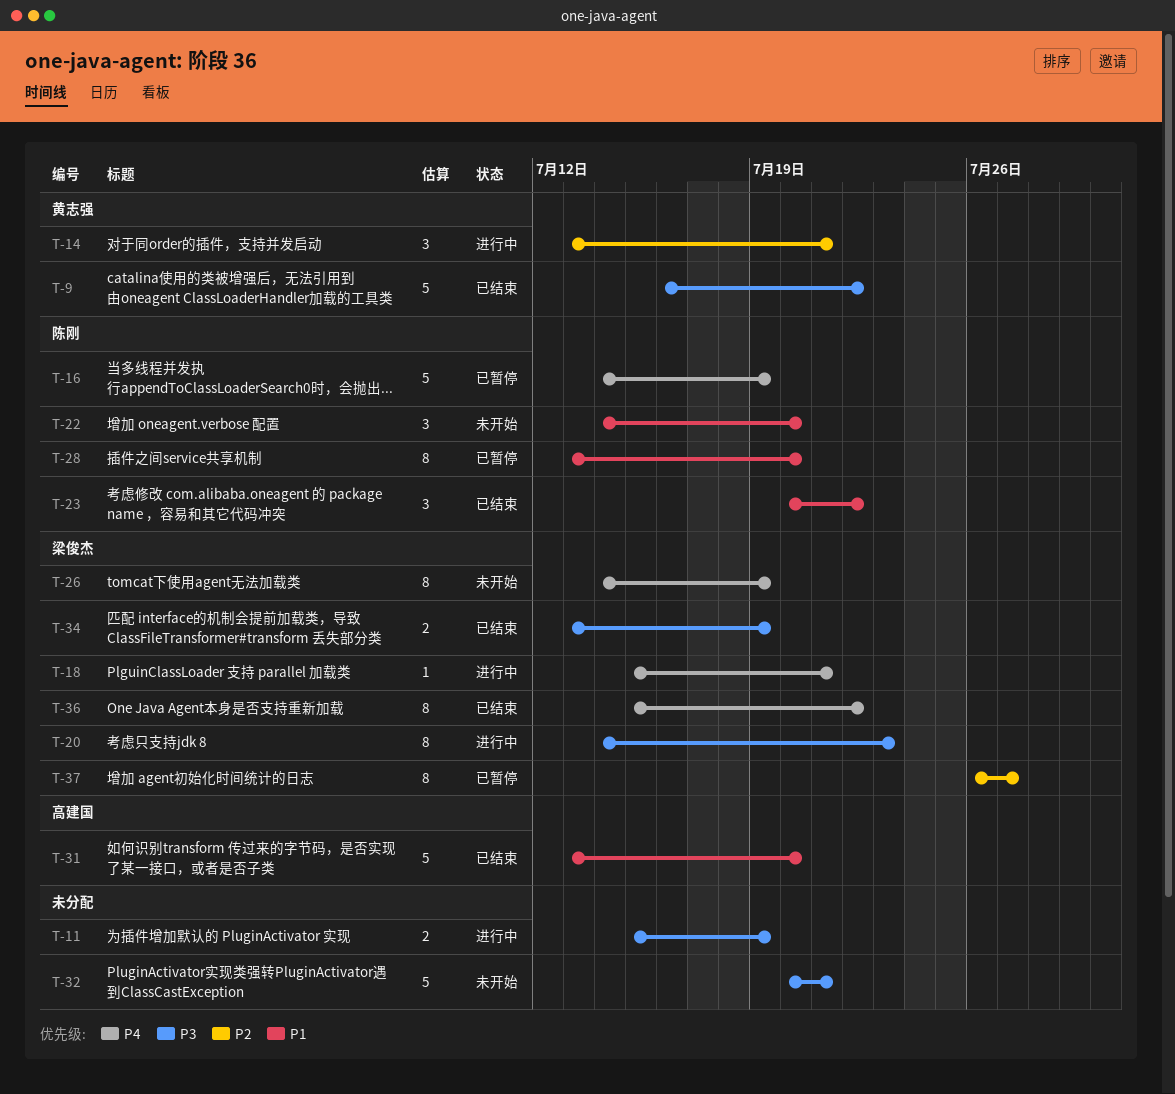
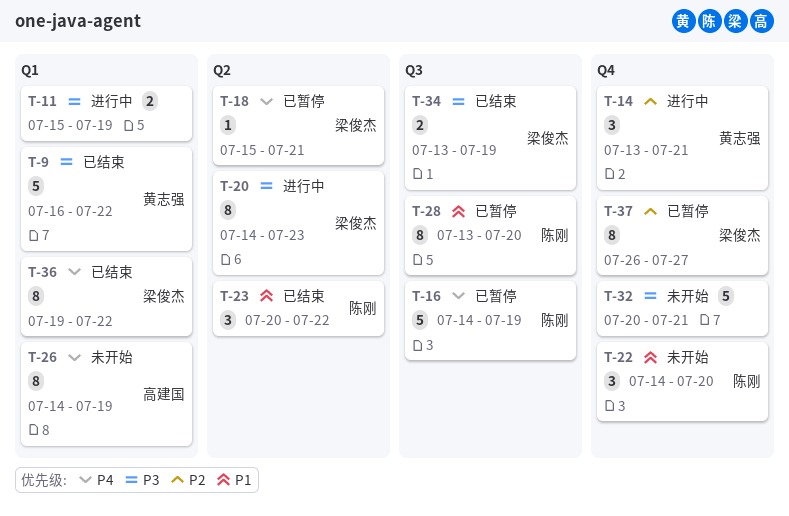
T-18, status: 进行中 -> 已暂停
T-26, owner: 梁俊杰 -> 高建国
T-31: present -> none
T-36, start: Jul 15 -> Jul 19

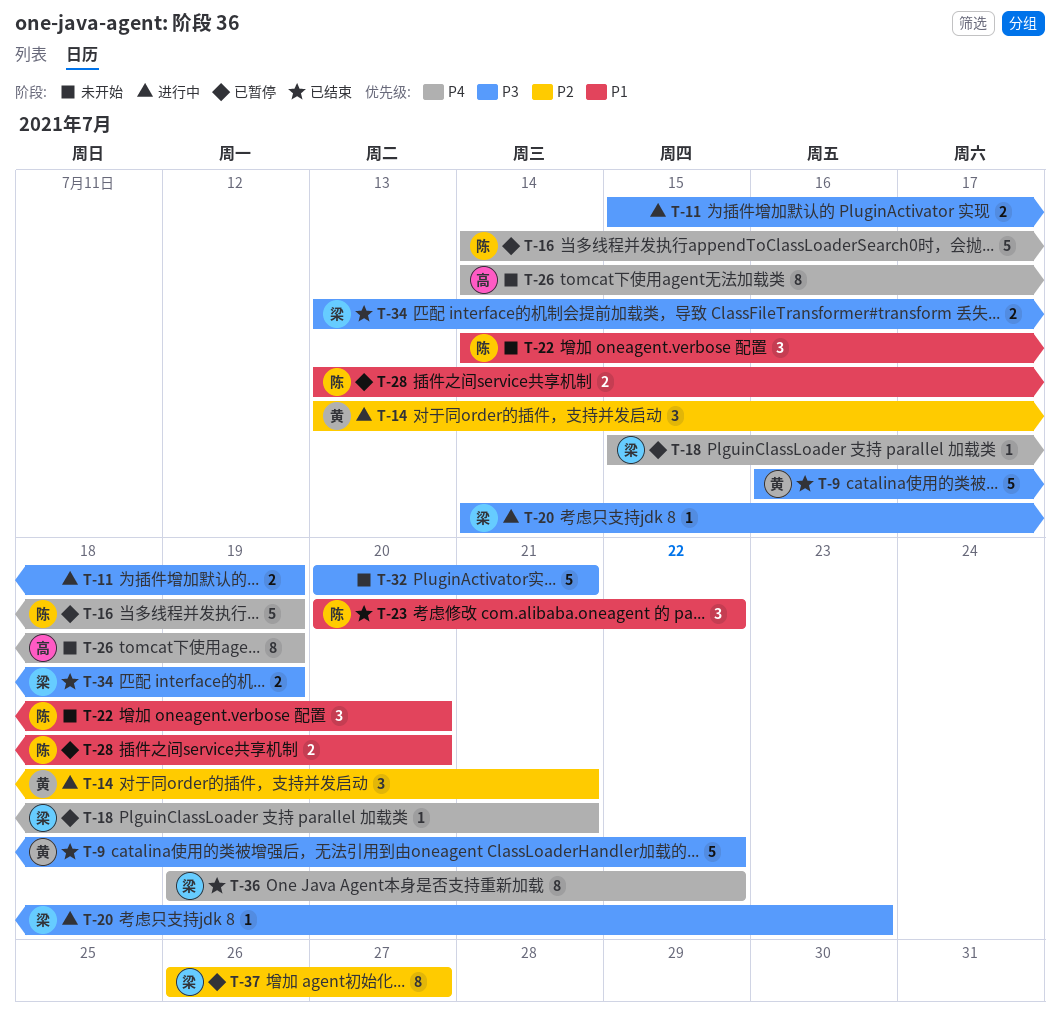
T-20, estimate: 8 -> 1
T-28, estimate: 8 -> 2

